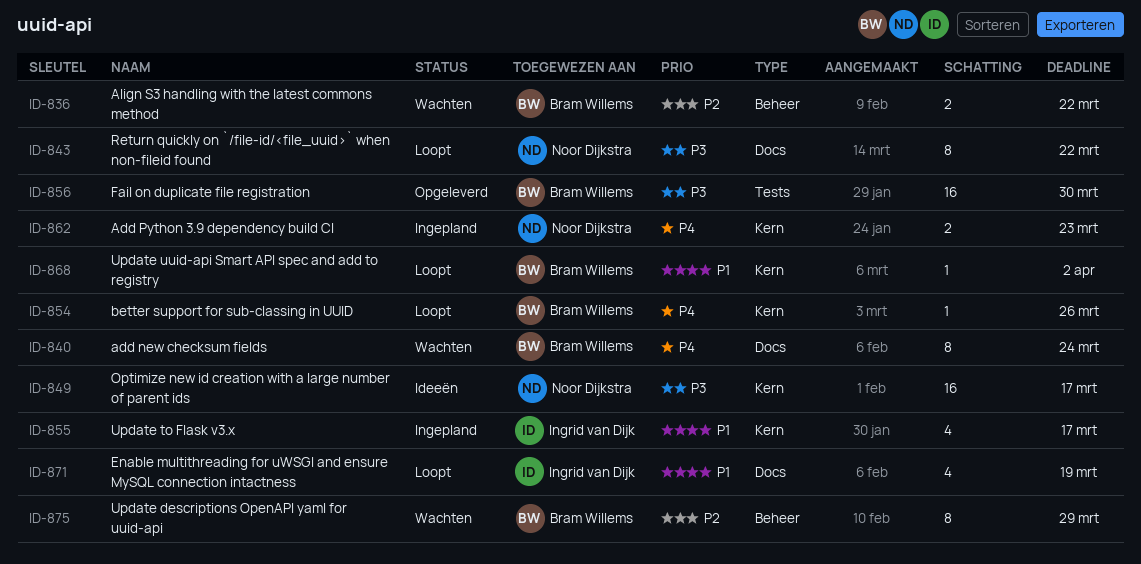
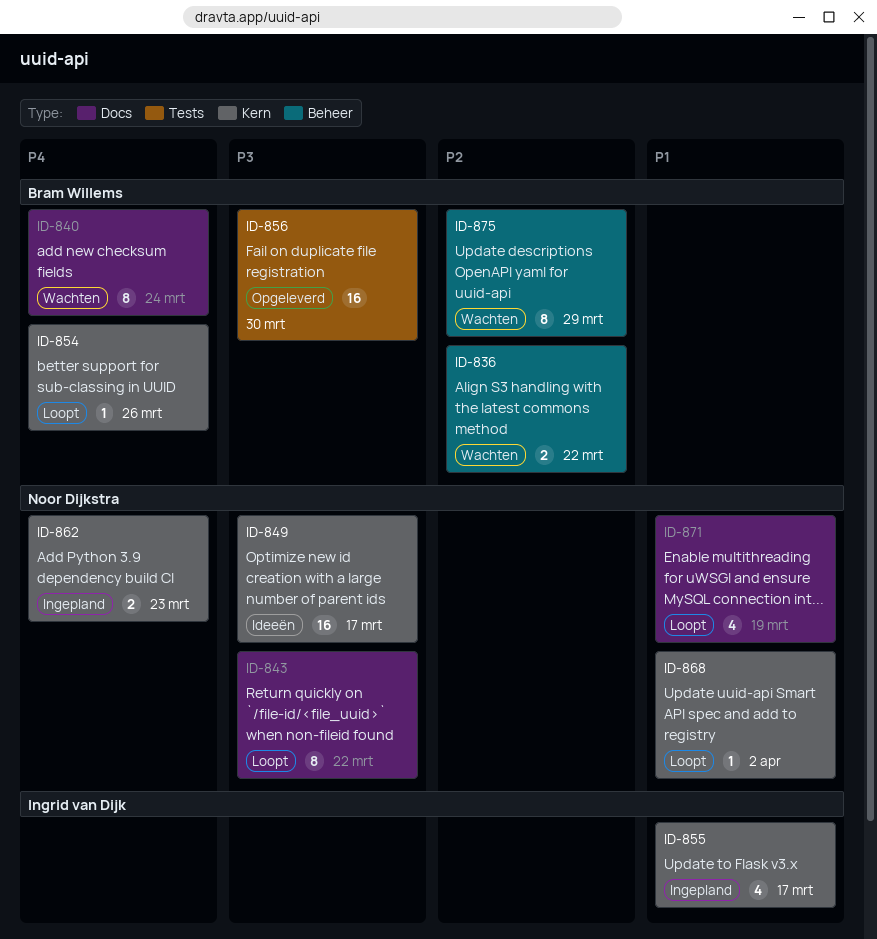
ID-868, owner: Bram Willems -> Noor Dijkstra
ID-871, owner: Ingrid van Dijk -> Noor Dijkstra

